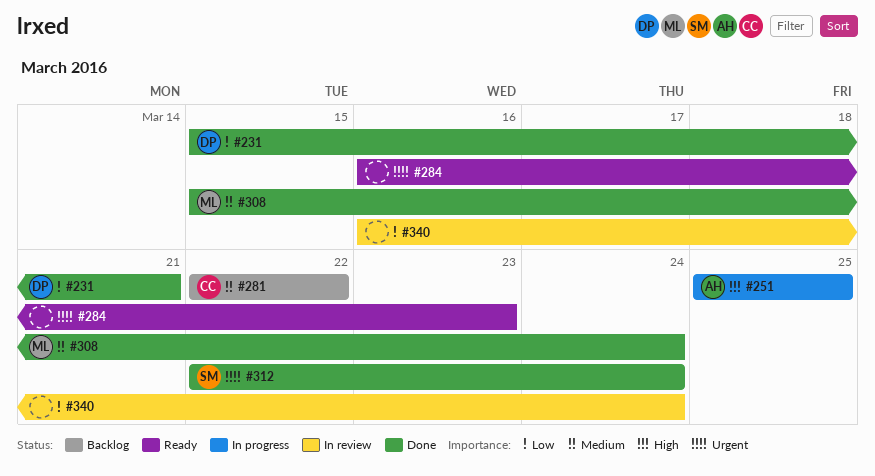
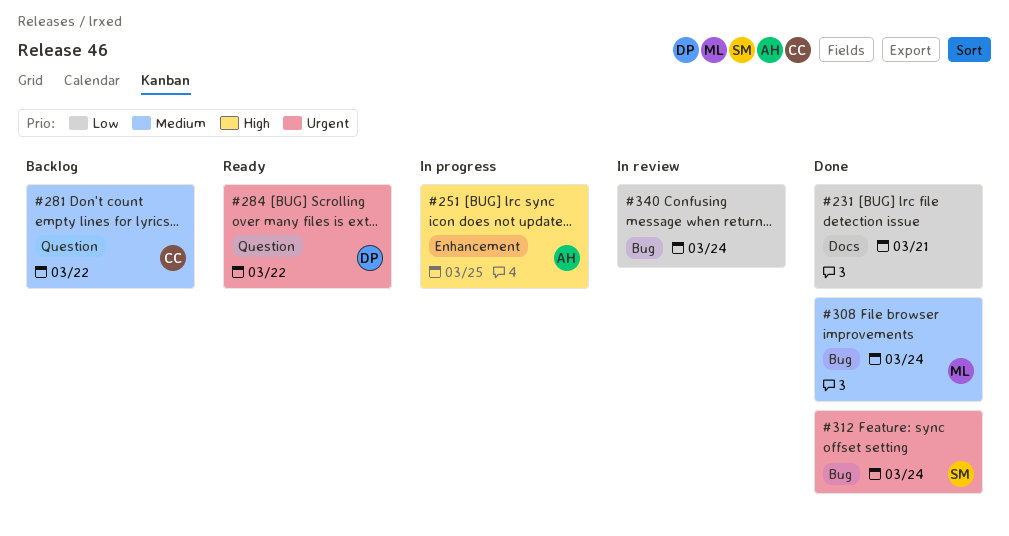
#231, owner: DP -> none
#284, owner: none -> DP
#284, due: Mar 23 -> Mar 22

